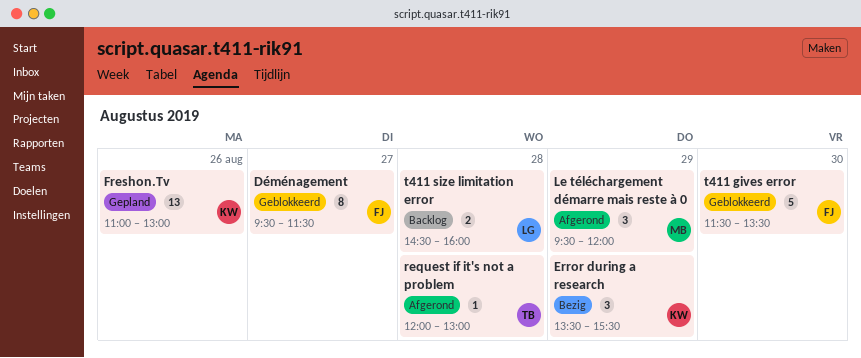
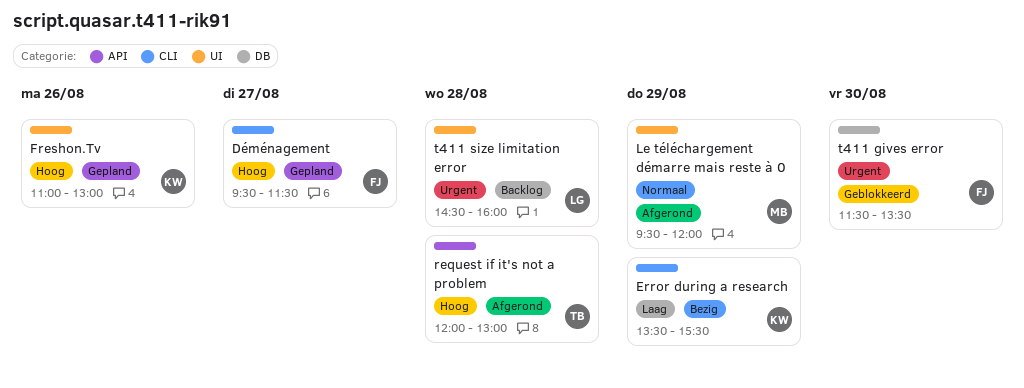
Déménagement, status: Geblokkeerd -> Gepland

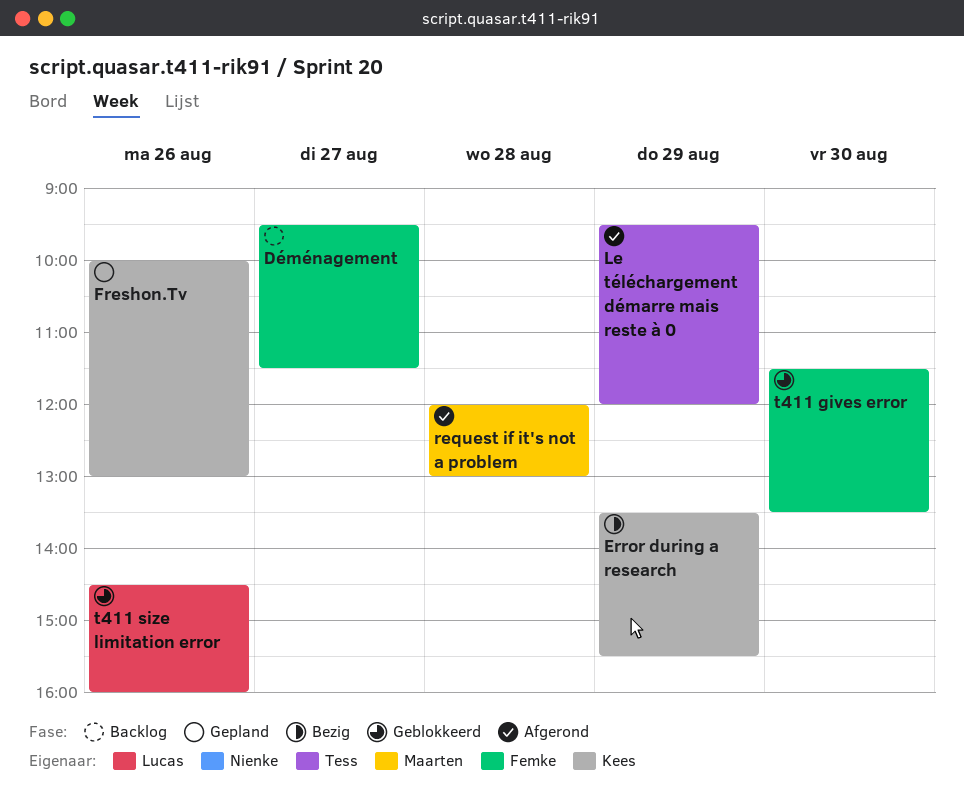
Déménagement, status: Gepland -> Backlog
Freshon.Tv, begins: 11:00 -> 10:00
Le téléchargement démarre mais reste à 0, owner: Maarten -> Tess
request if it's not a problem, owner: Tess -> Maarten
t411 size limitation error, status: Backlog -> Geblokkeerd
t411 size limitation error, day: Aug 28 -> Aug 26

